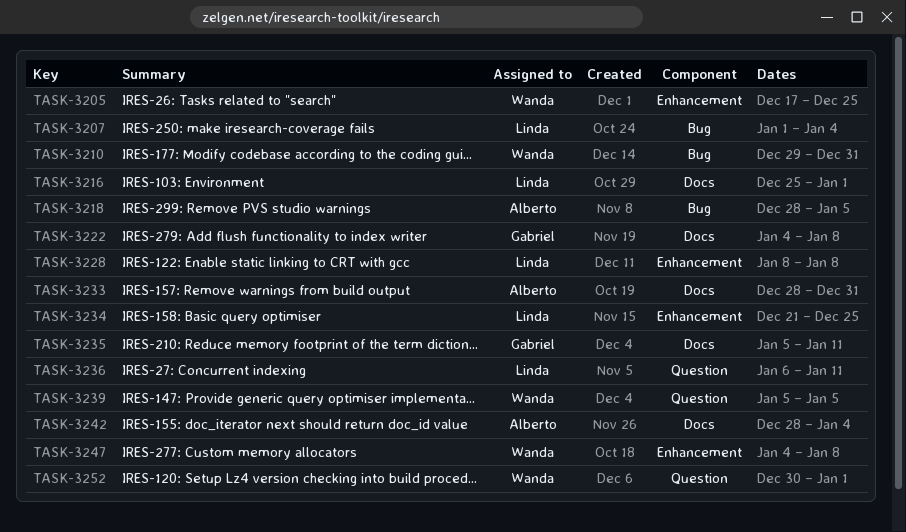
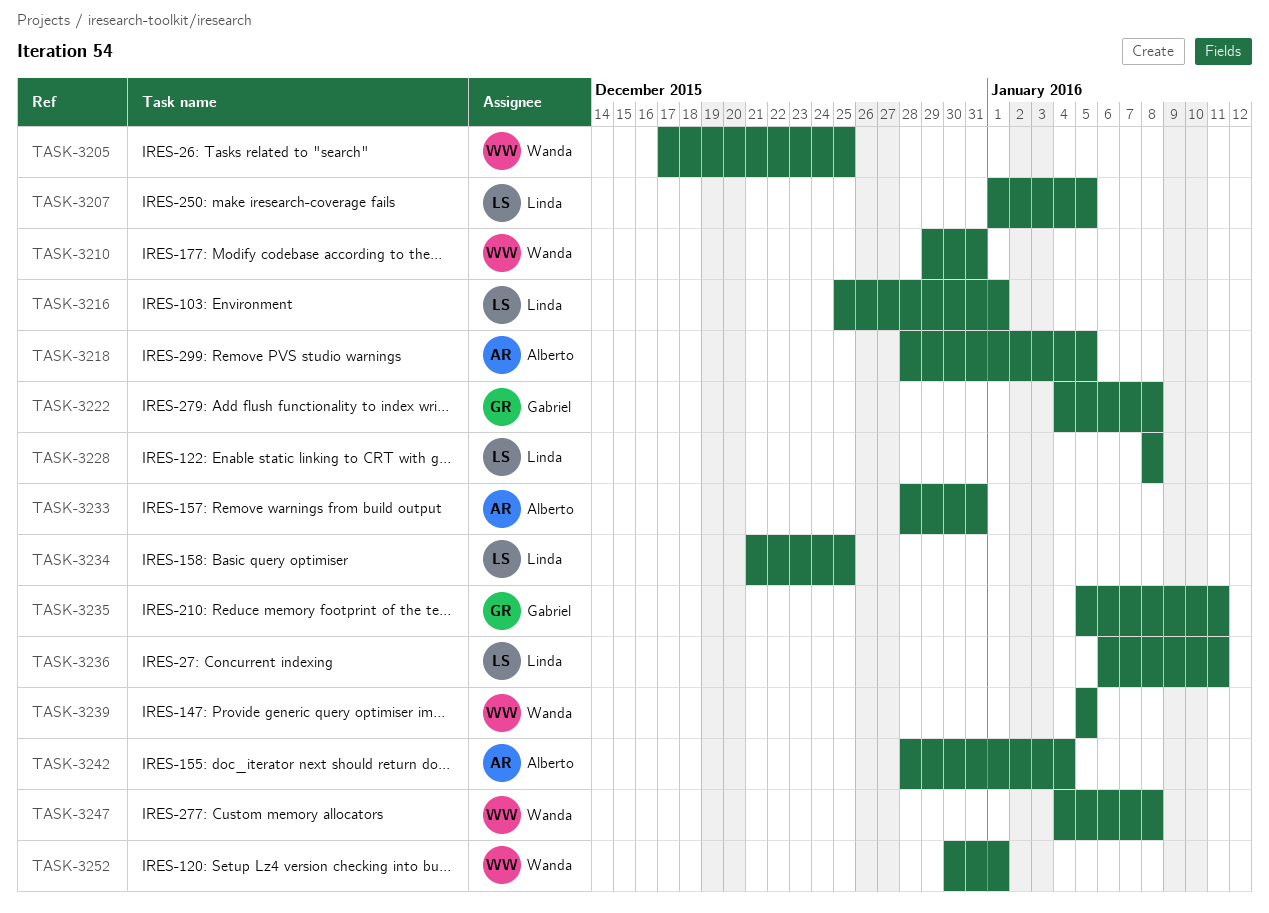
TASK-3207, due: Jan 4 -> Jan 5

